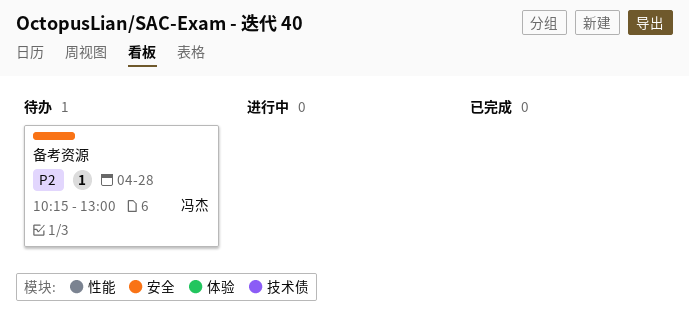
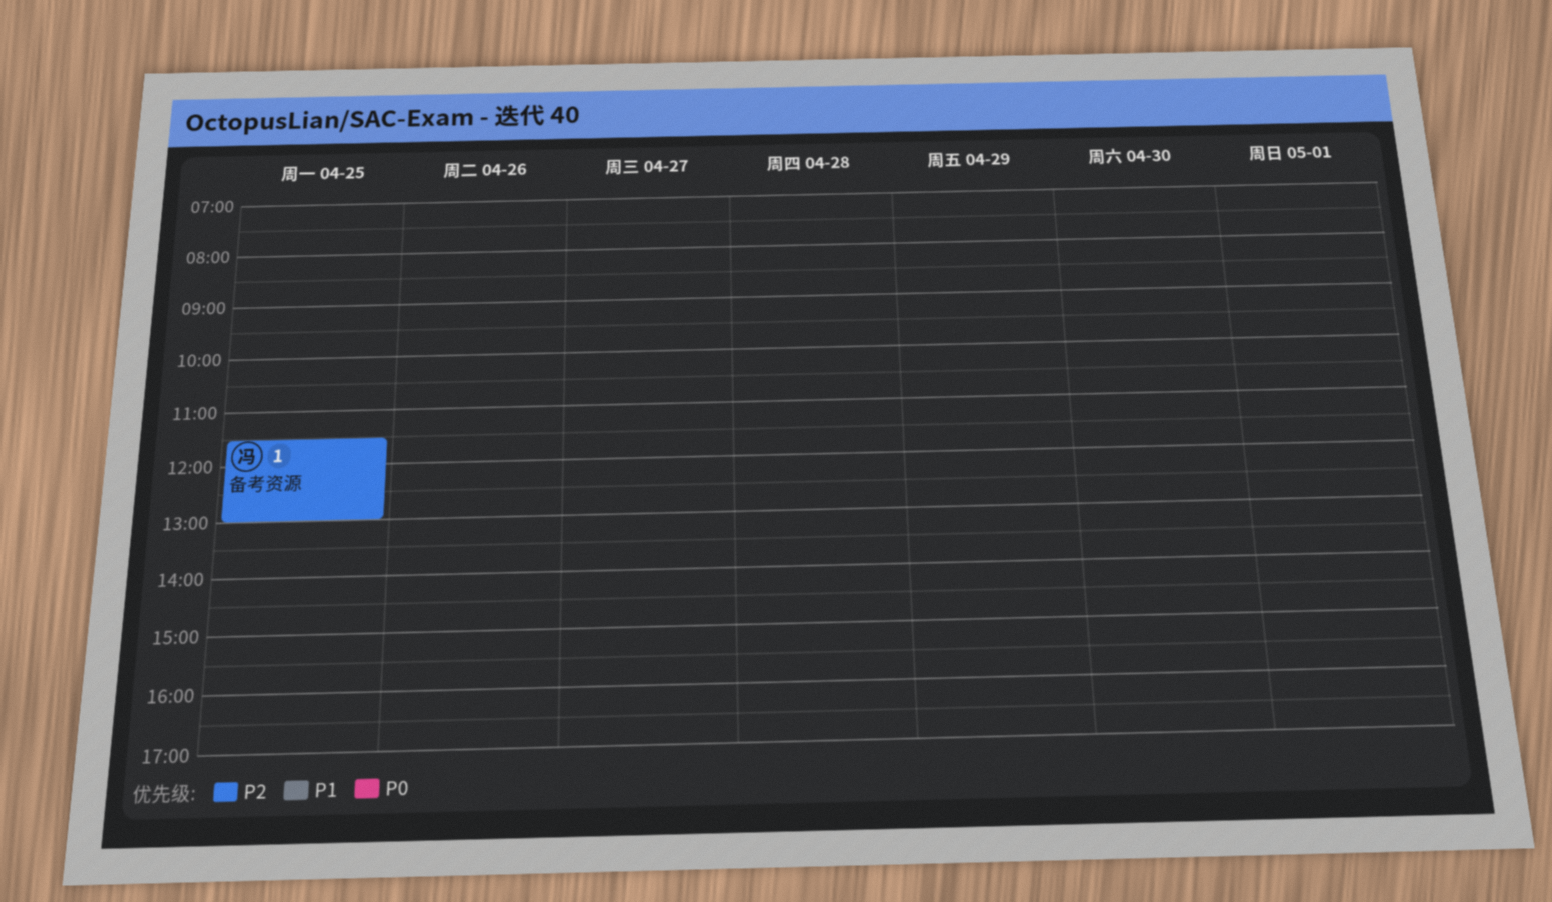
备考资源, day: Apr 28 -> Apr 25
备考资源, begins: 10:15 -> 11:30

